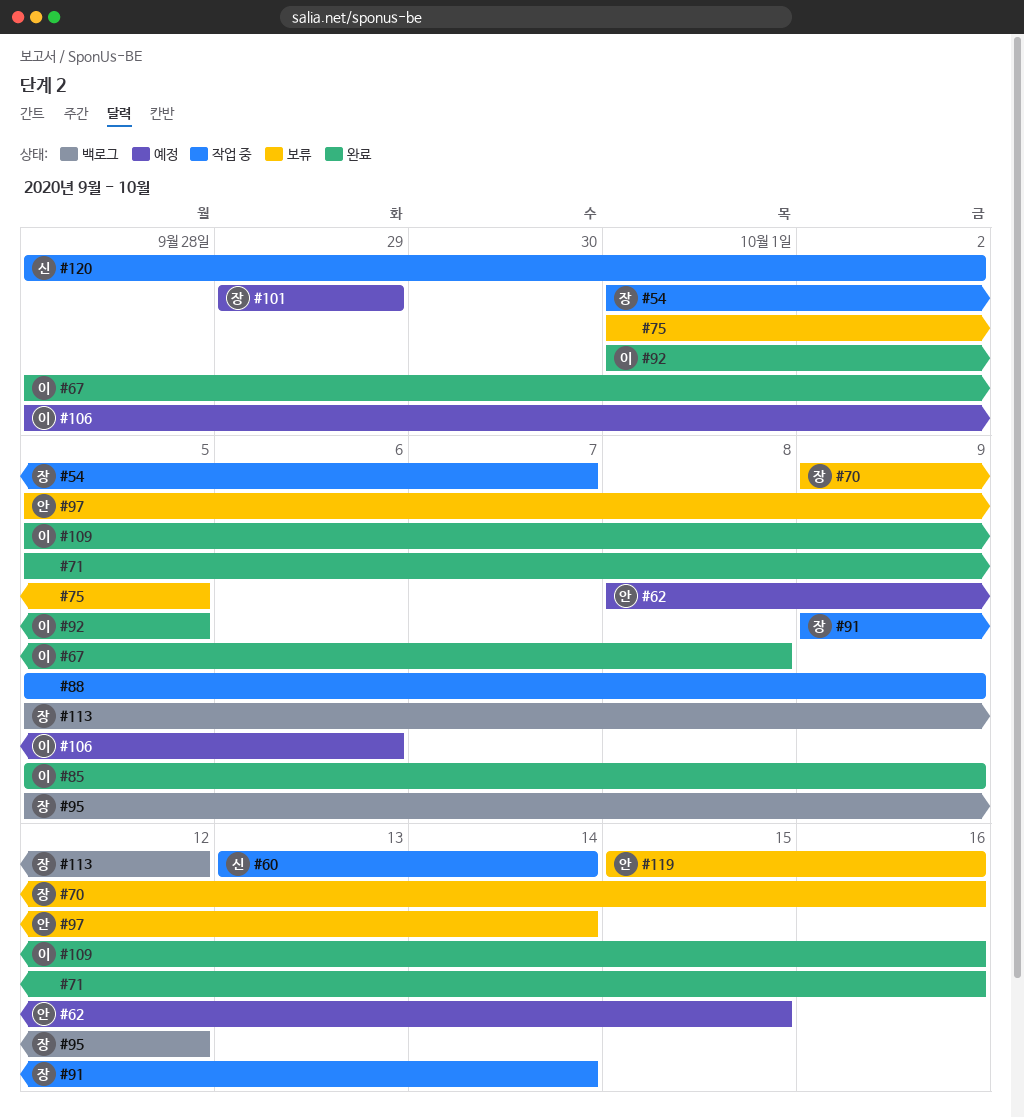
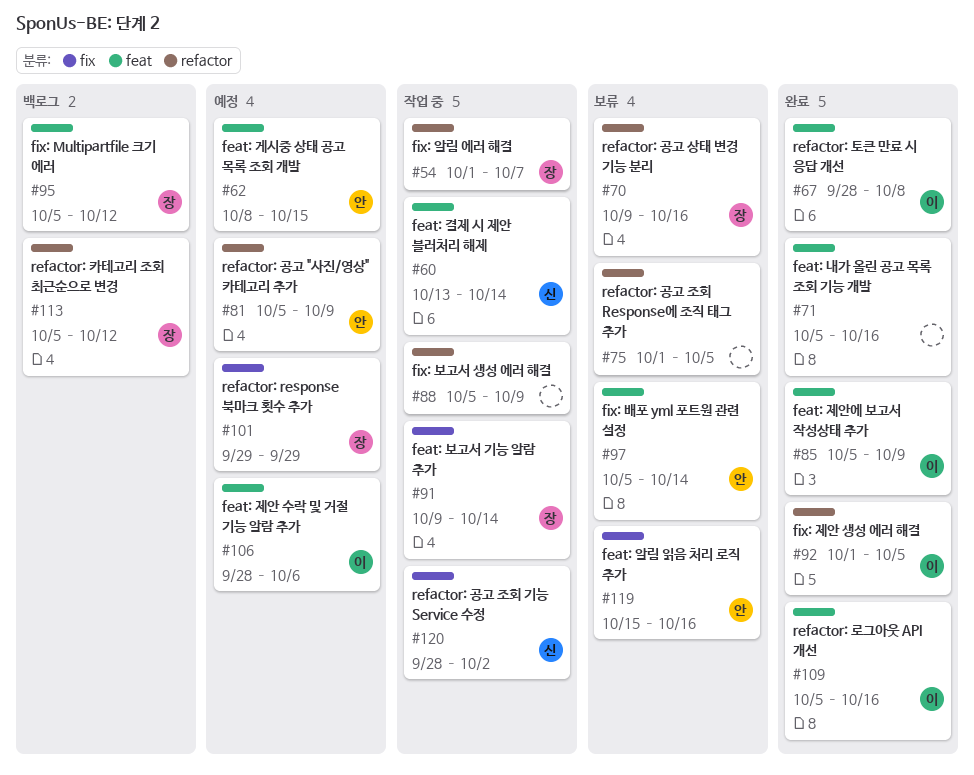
#81: none -> present

